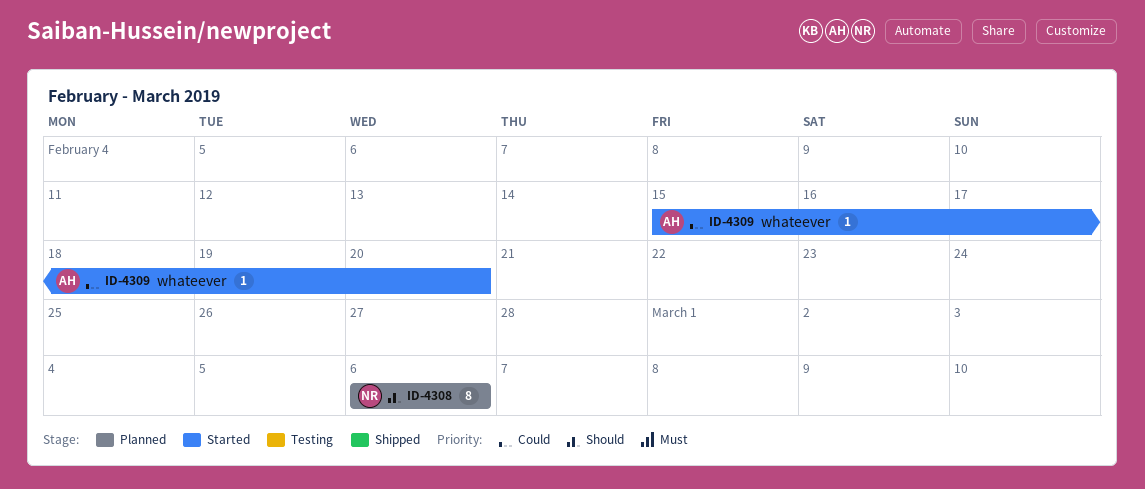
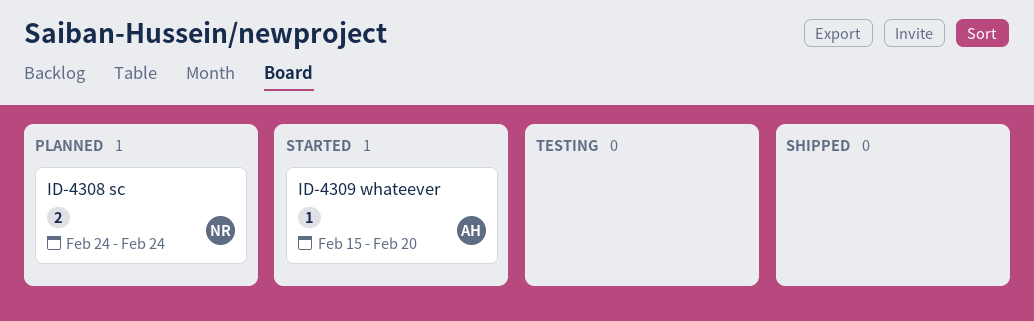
ID-4308, estimate: 8 -> 2
ID-4308, start: Mar 6 -> Feb 24
ID-4308, due: Mar 6 -> Feb 24

